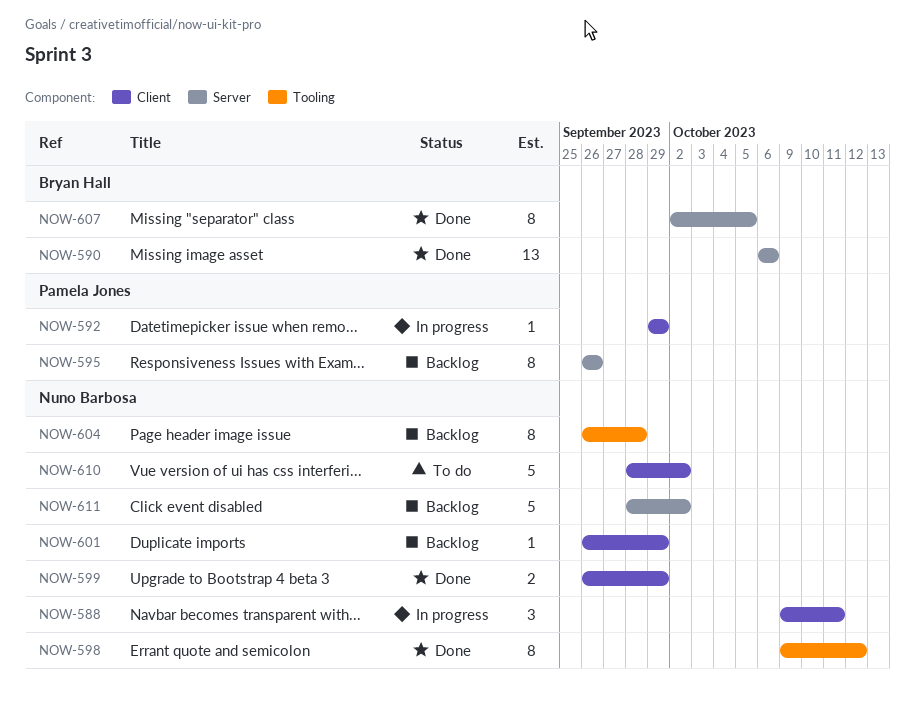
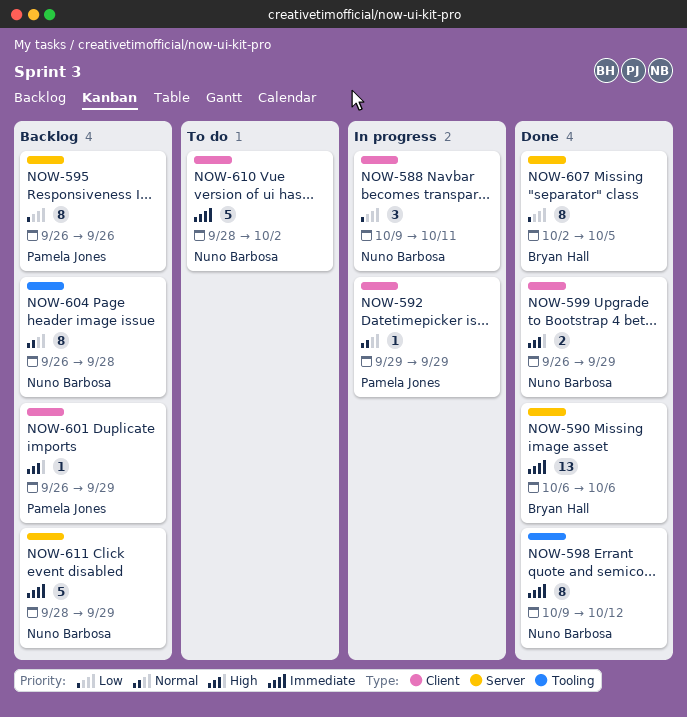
NOW-601, owner: Nuno Barbosa -> Pamela Jones
NOW-611, due: Oct 2 -> Sep 29

